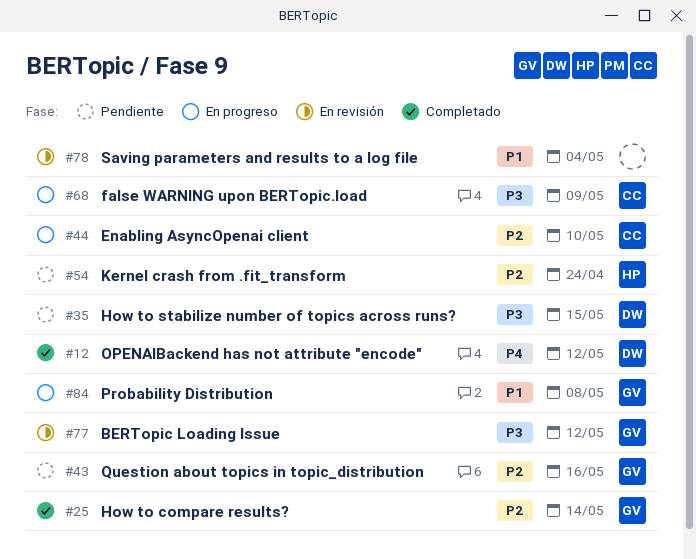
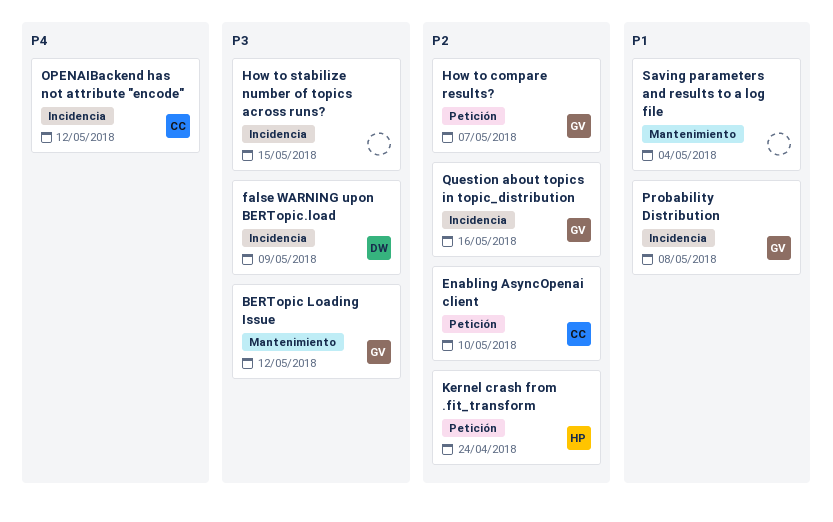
false WARNING upon BERTopic.load, owner: CC -> DW
How to compare results?, due: May 14 -> May 7
How to stabilize number of topics across runs?, owner: DW -> none
OPENAIBackend has not attribute "encode", owner: DW -> CC

